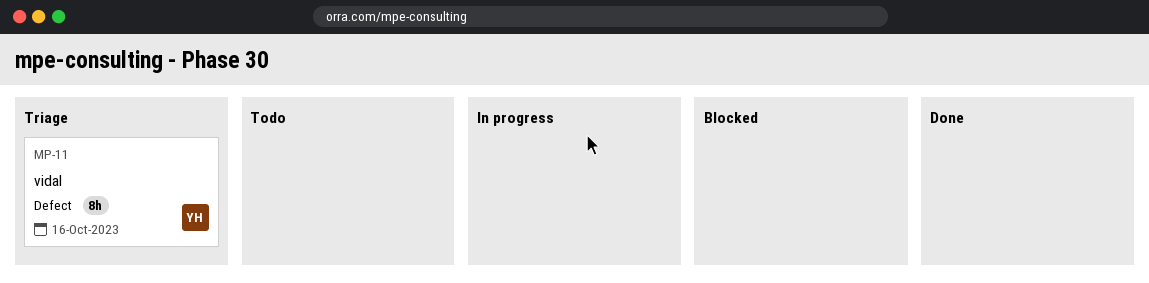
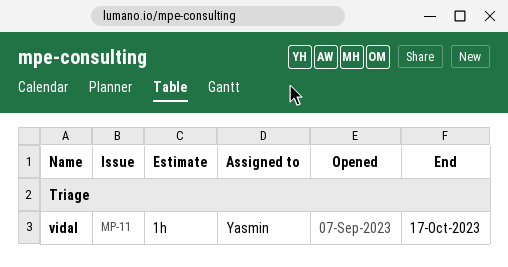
MP-11, estimate: 8h -> 1h
MP-11, due: Oct 16 -> Oct 17

